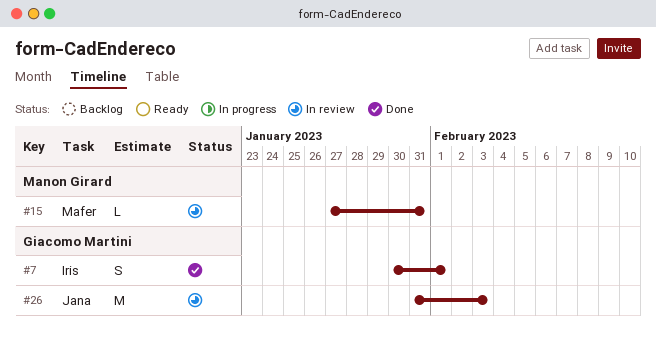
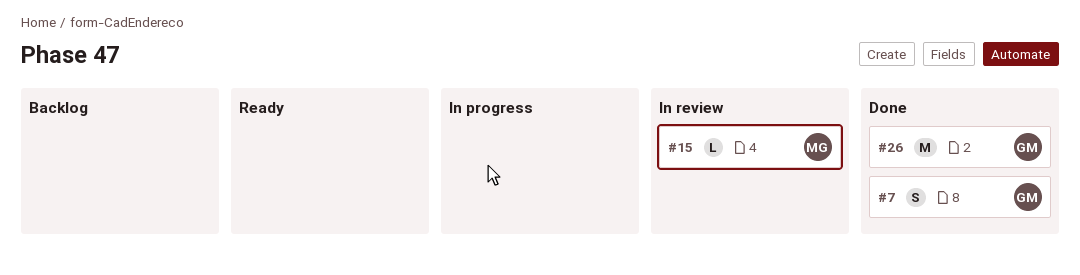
#26, status: In review -> Done

